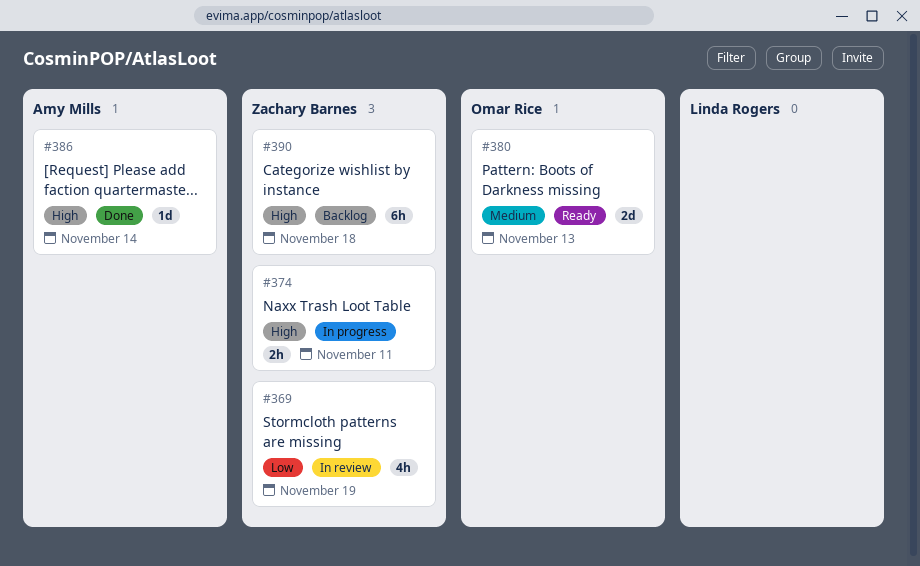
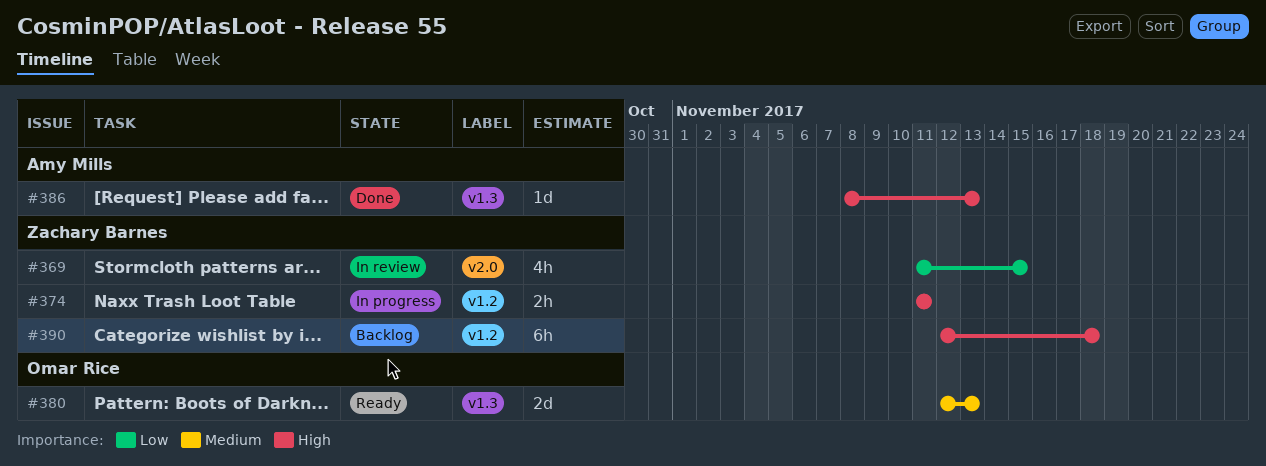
#369, due: Nov 19 -> Nov 15
#386, due: Nov 14 -> Nov 13

